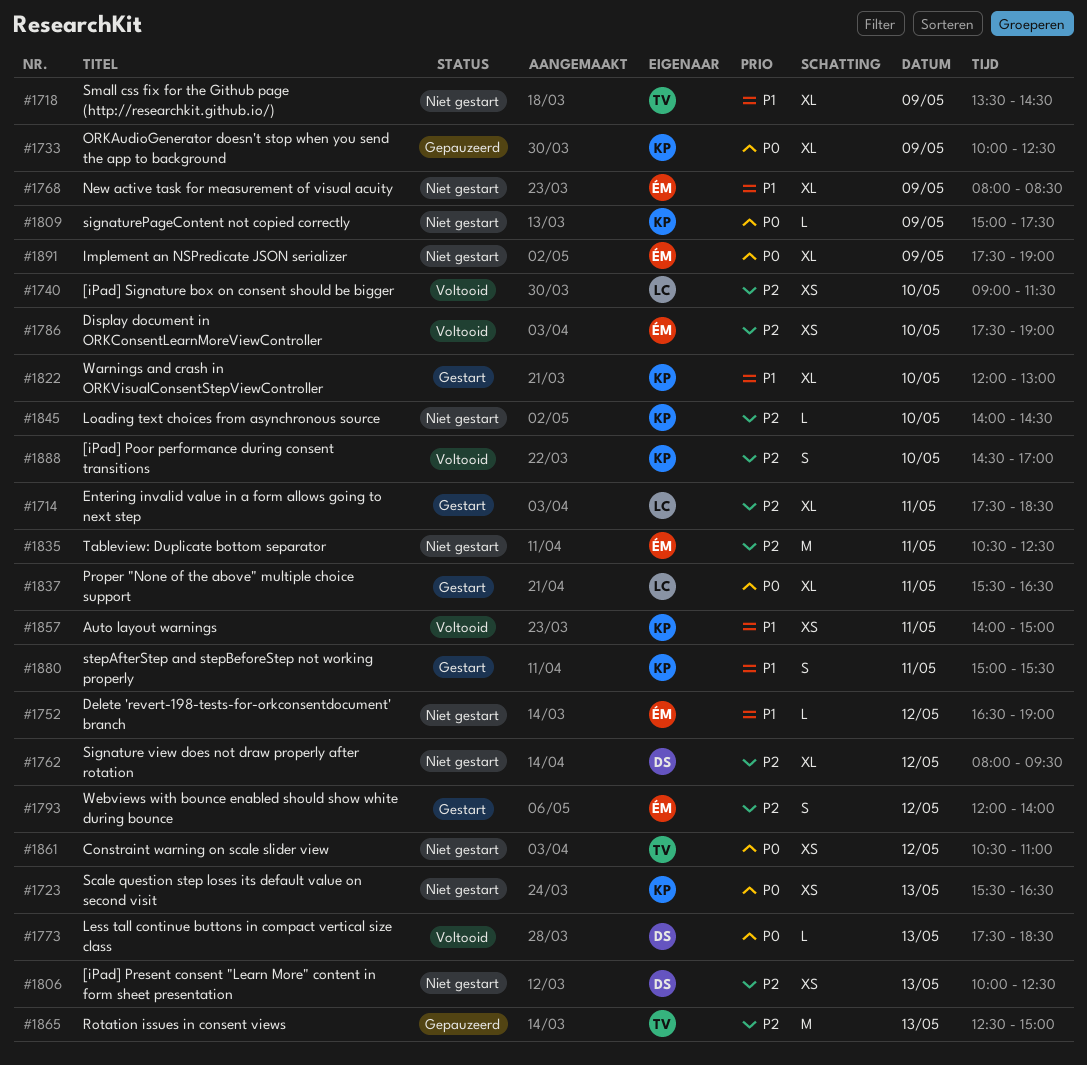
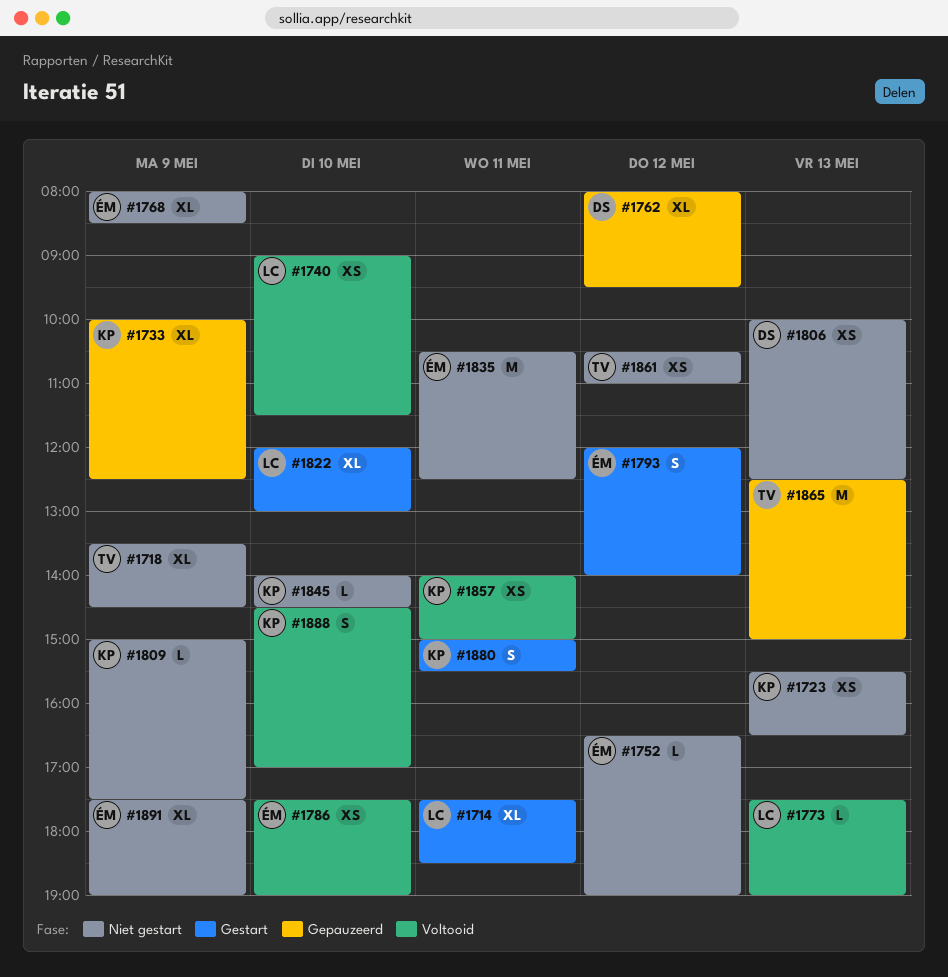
#1762, status: Niet gestart -> Gepauzeerd
#1773, owner: DS -> LC
#1773, ends: 18:30 -> 19:00
#1822, owner: KP -> LC
#1837: present -> none

